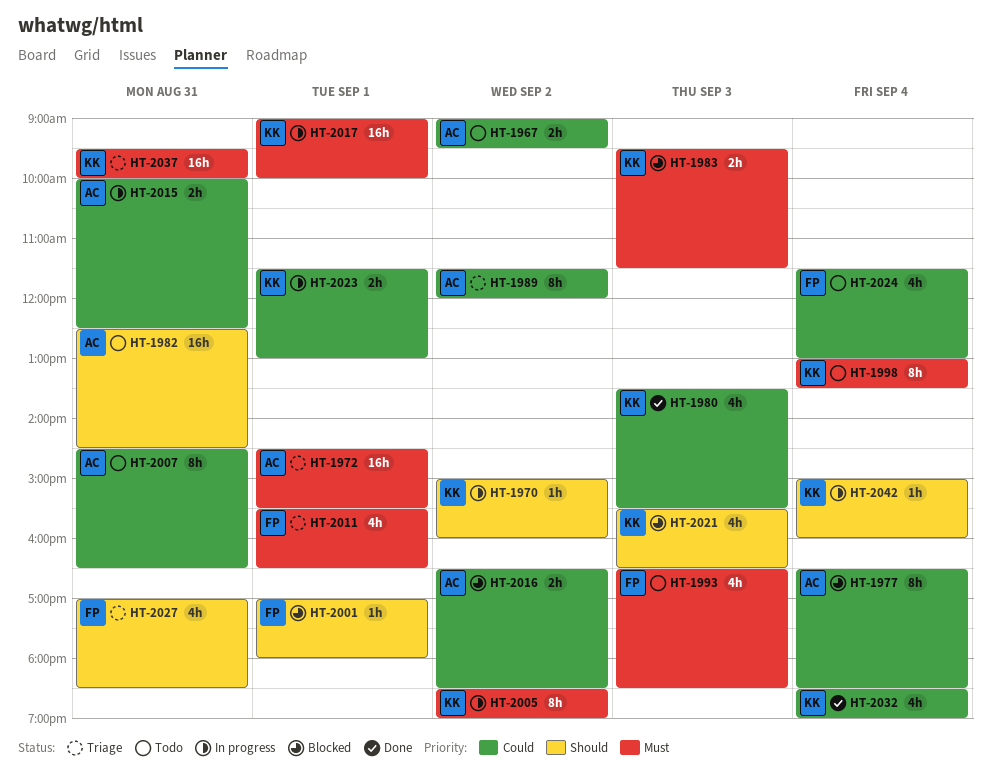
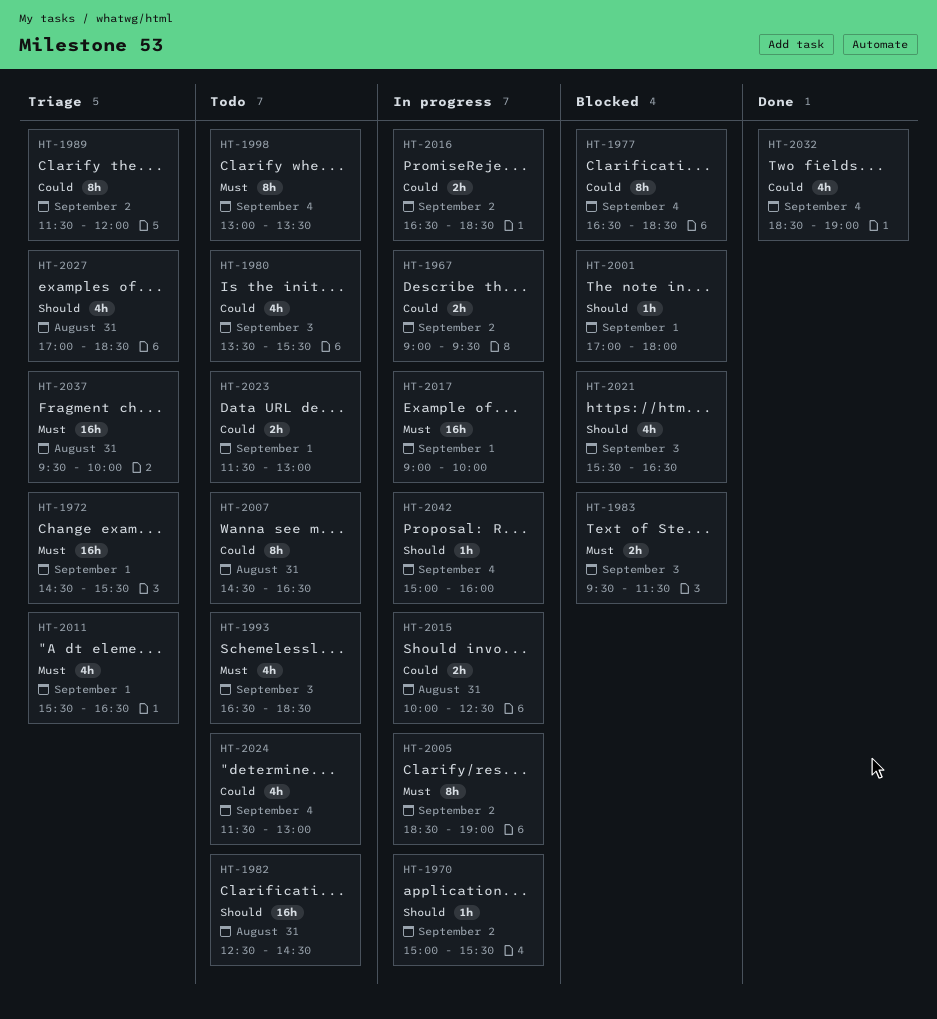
HT-1967, status: Todo -> In progress
HT-1970, ends: 16:00 -> 15:30
HT-1980, status: Done -> Todo
HT-2016, status: Blocked -> In progress
HT-2023, status: In progress -> Todo

